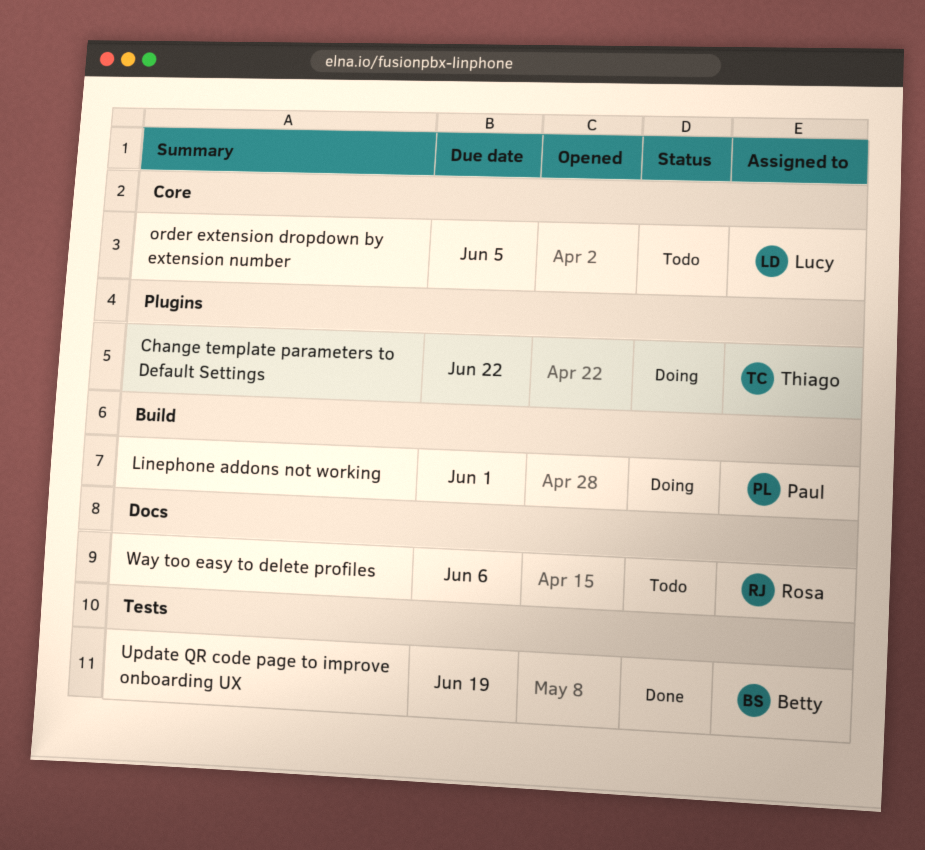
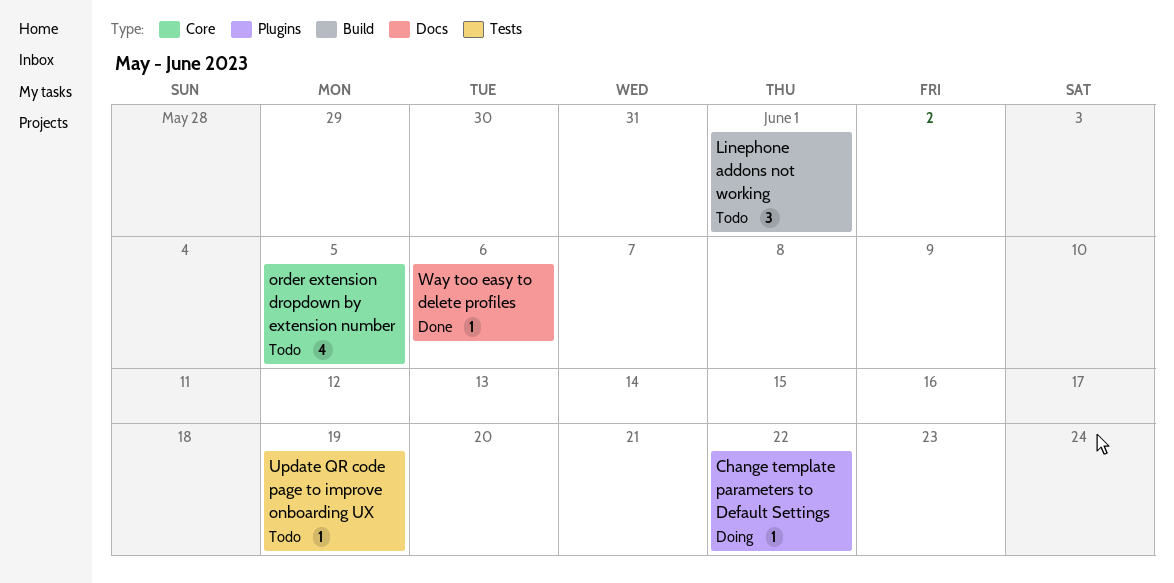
Linephone addons not working, status: Doing -> Todo
Update QR code page to improve onboarding UX, status: Done -> Todo
Way too easy to delete profiles, status: Todo -> Done

